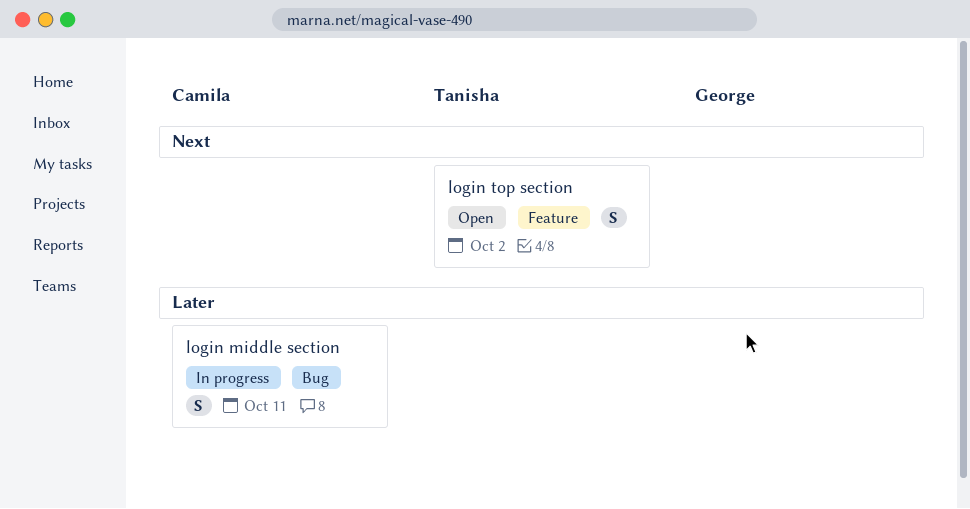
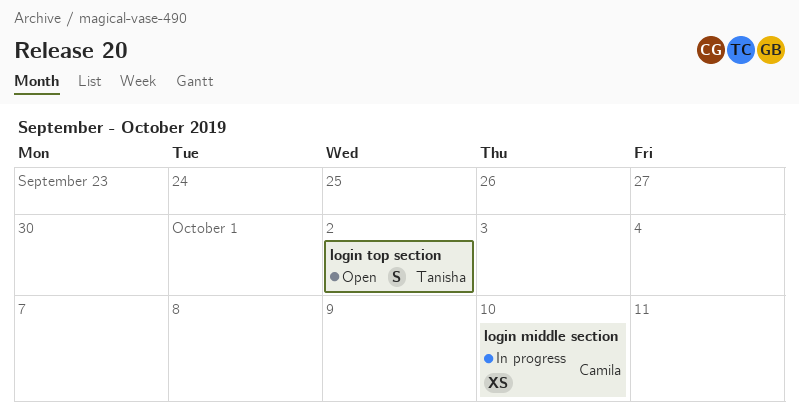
login middle section, estimate: S -> XS
login middle section, due: Oct 11 -> Oct 10

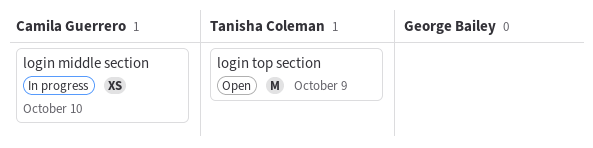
login top section, estimate: S -> M
login top section, due: Oct 2 -> Oct 9

